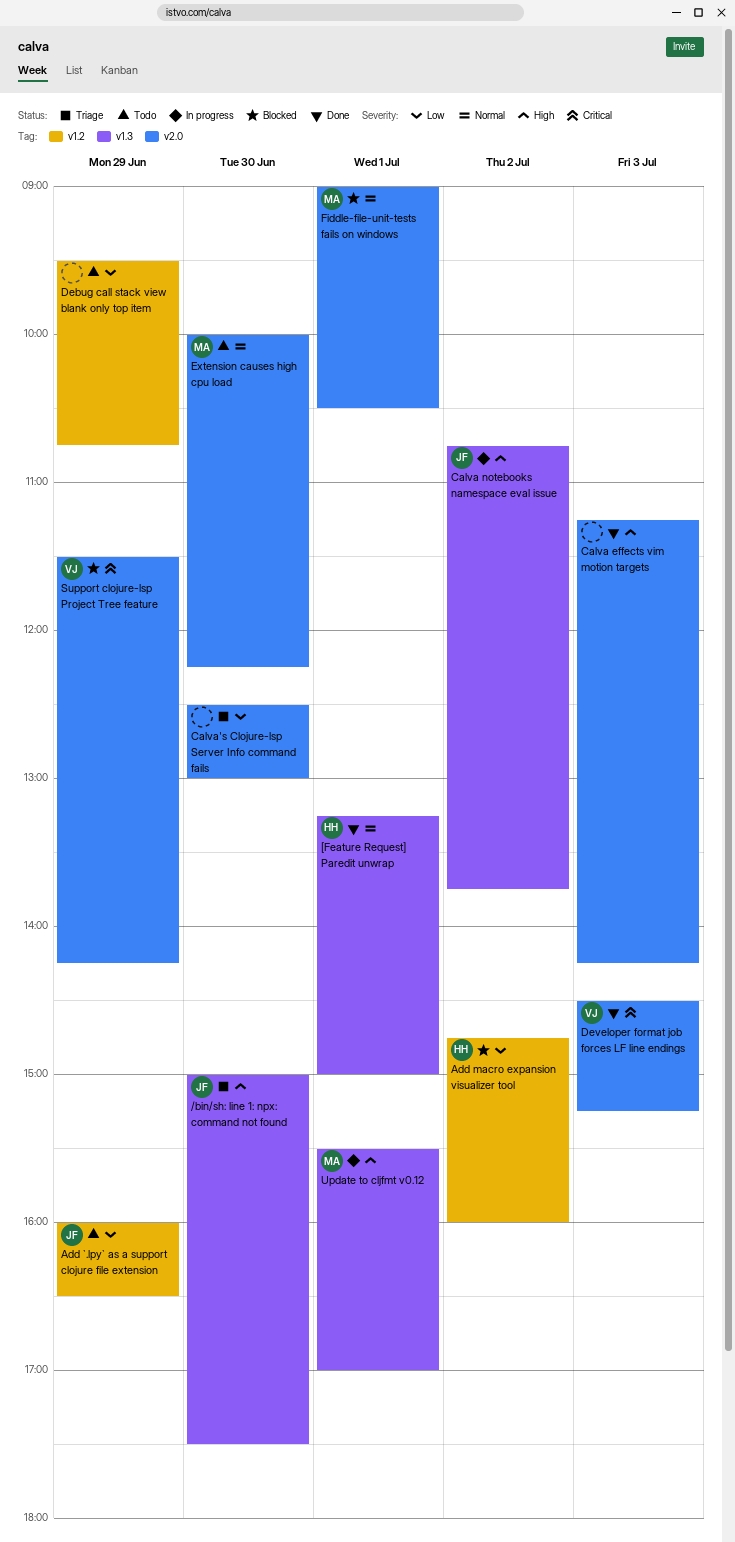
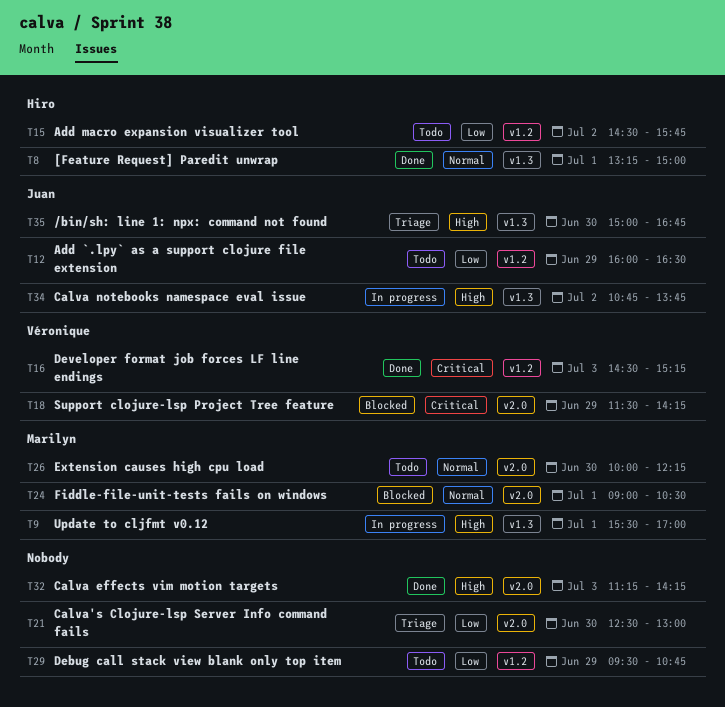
/bin/sh: line 1: npx: command not found, ends: 17:30 -> 16:45
Add macro expansion visualizer tool, status: Blocked -> Todo
Add macro expansion visualizer tool, begins: 14:45 -> 14:30
Add macro expansion visualizer tool, ends: 16:00 -> 15:45
Developer format job forces LF line endings, label: v2.0 -> v1.2

